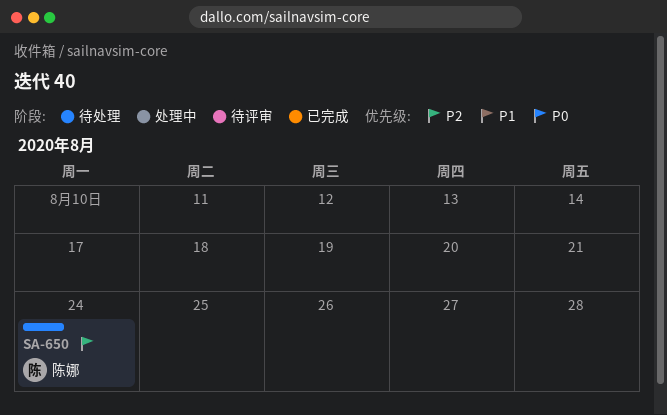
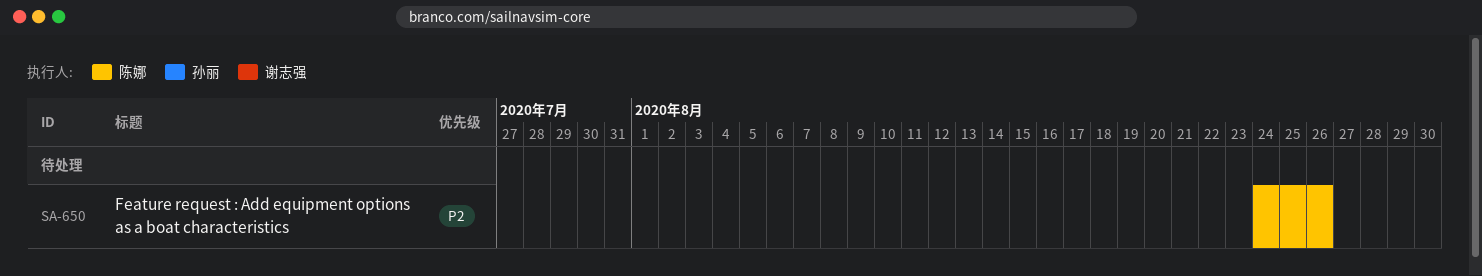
SA-650, due: Aug 24 -> Aug 26

